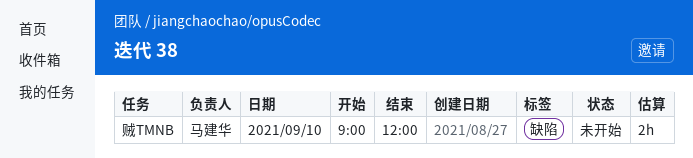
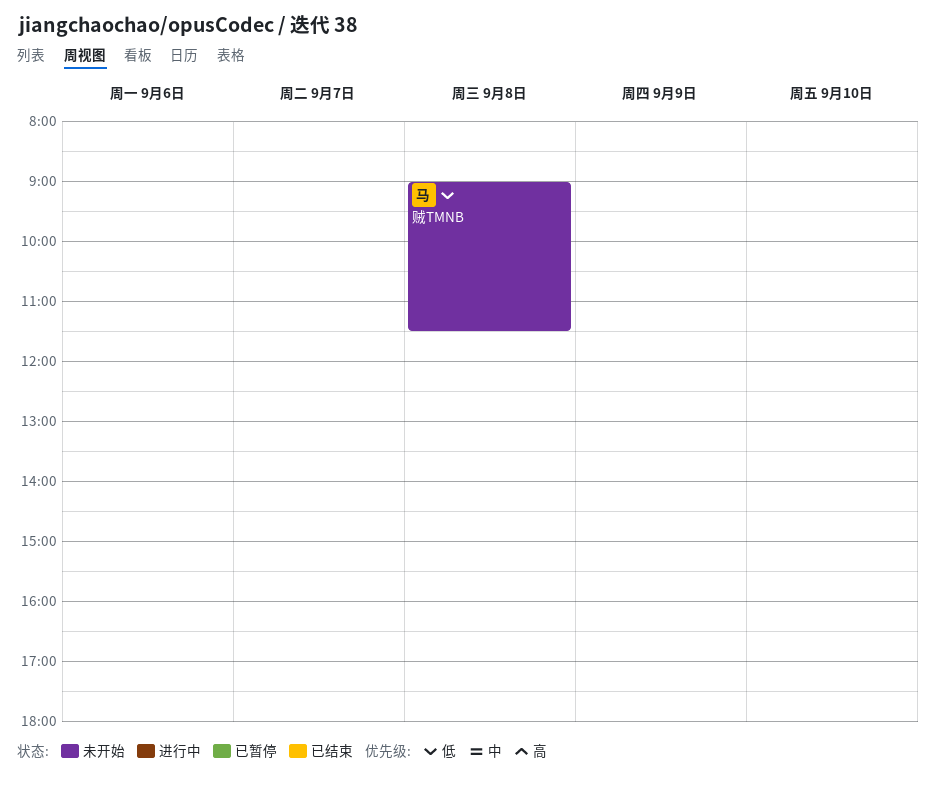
贼TMNB, day: Sep 10 -> Sep 8
贼TMNB, ends: 12:00 -> 11:30

